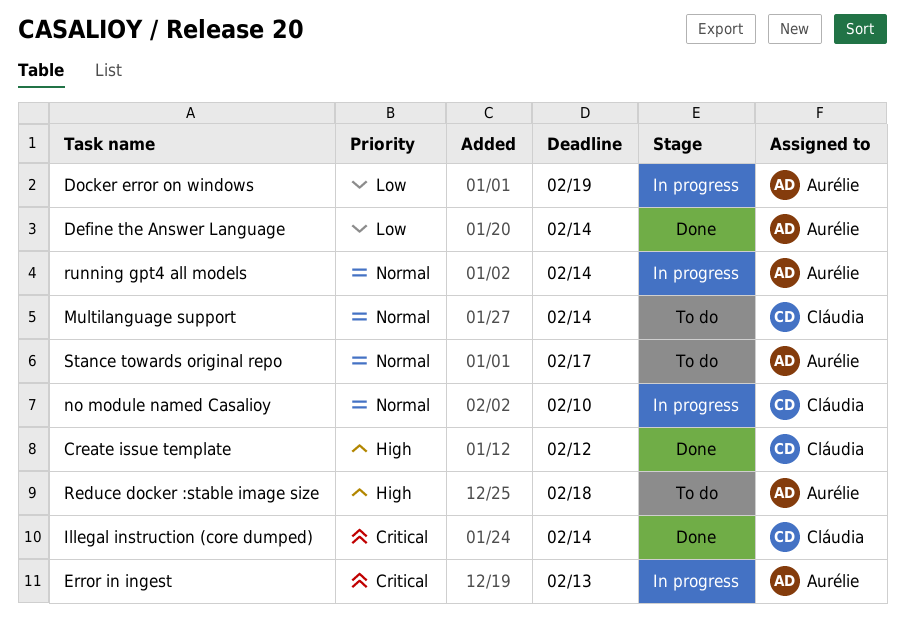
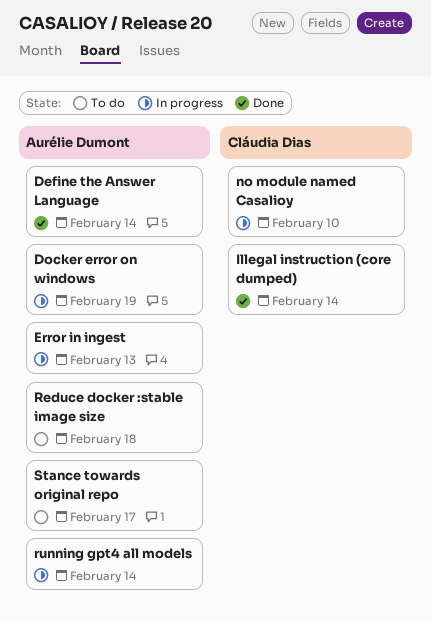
Create issue template: present -> none
Multilanguage support: present -> none

